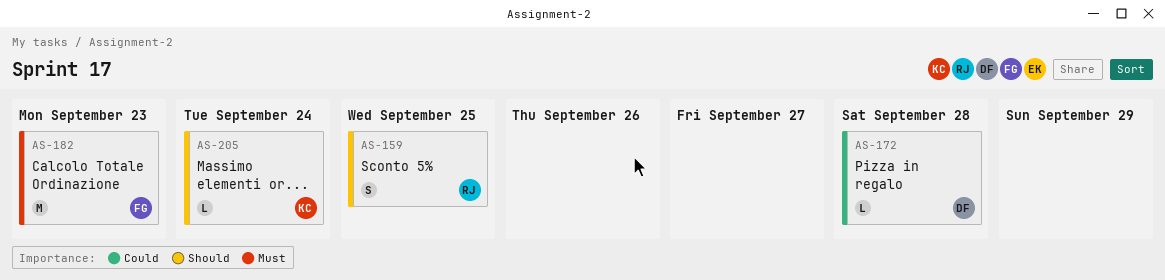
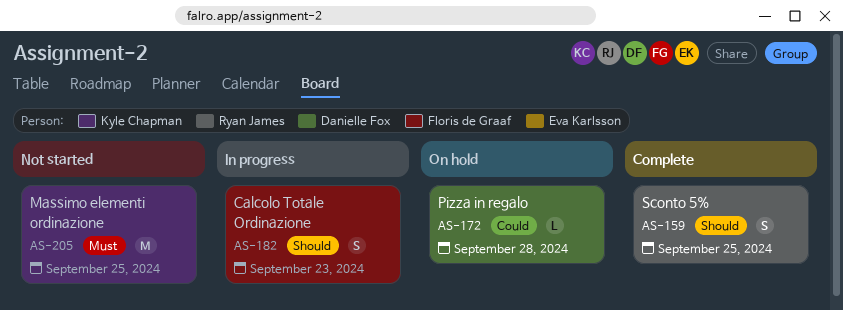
AS-182, priority: Must -> Should
AS-182, estimate: M -> S
AS-205, priority: Should -> Must
AS-205, estimate: L -> M
AS-205, due: Sep 24 -> Sep 25

